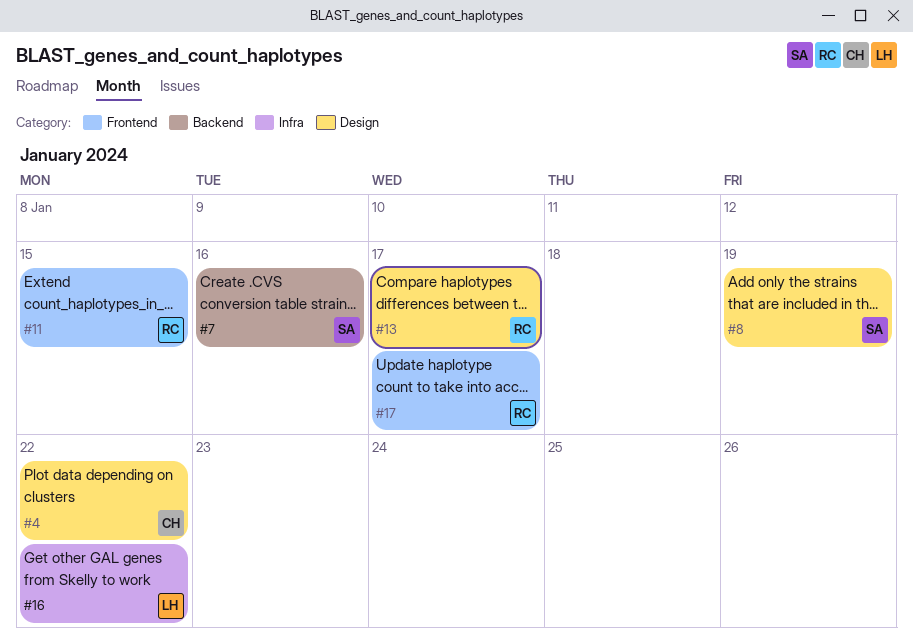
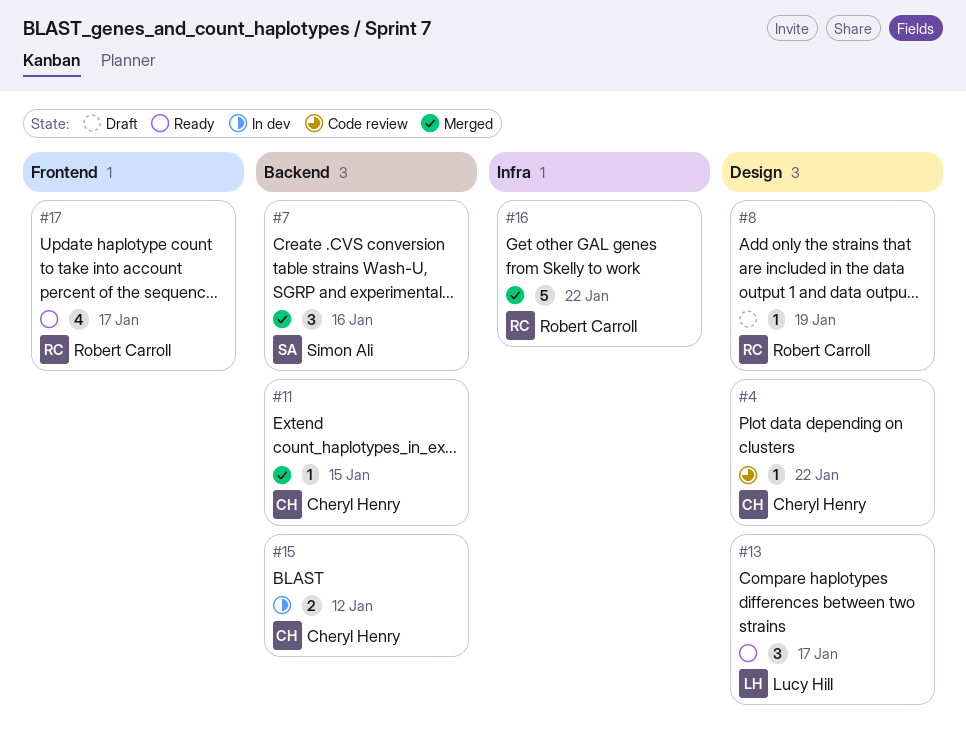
#8, owner: Simon Ali -> Robert Carroll
#11, owner: Robert Carroll -> Cheryl Henry
#11, label: Frontend -> Backend
#13, owner: Robert Carroll -> Lucy Hill
#15: none -> present
#16, owner: Lucy Hill -> Robert Carroll

